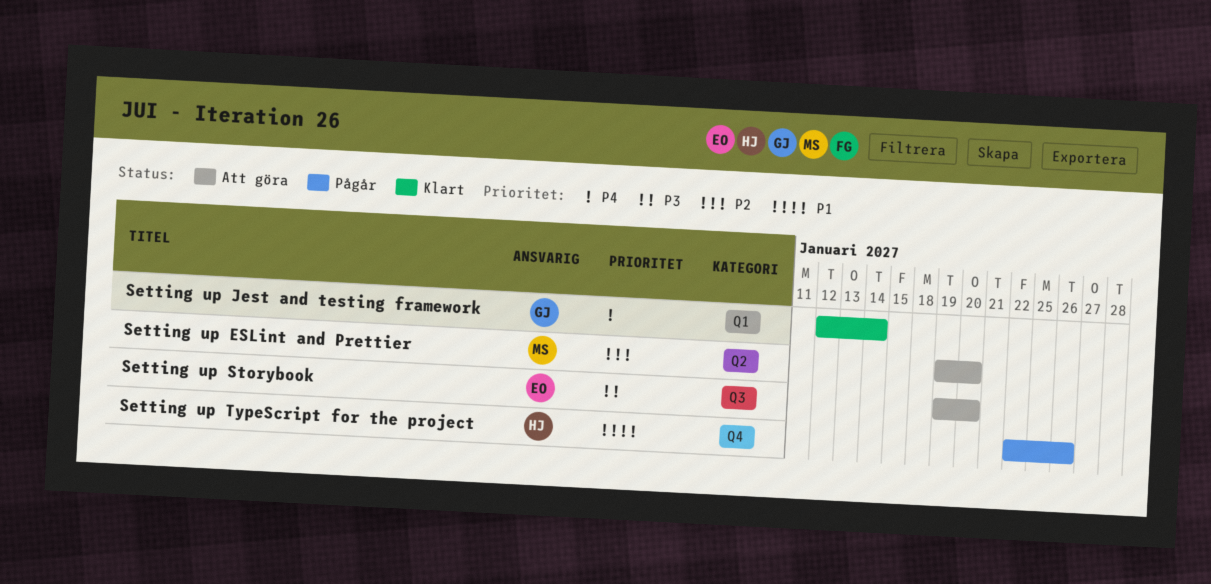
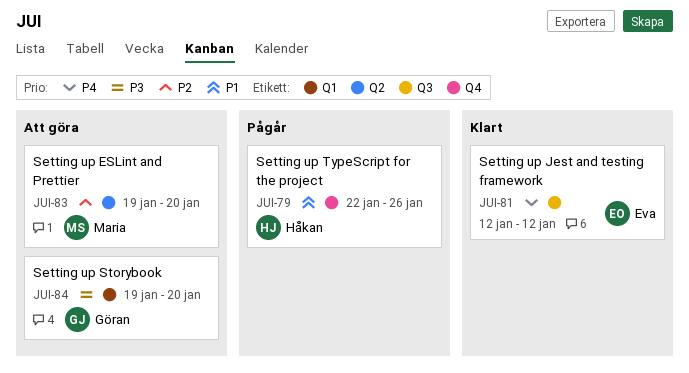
Setting up Jest and testing framework, owner: Göran -> Eva
Setting up Jest and testing framework, label: Q1 -> Q3
Setting up Jest and testing framework, due: Jan 14 -> Jan 12
Setting up Storybook, owner: Eva -> Göran
Setting up Storybook, label: Q3 -> Q1

